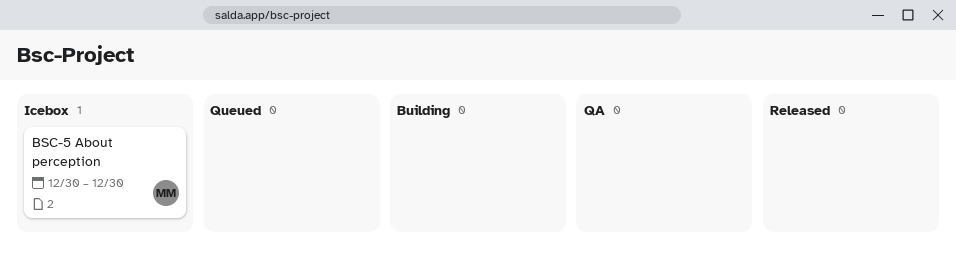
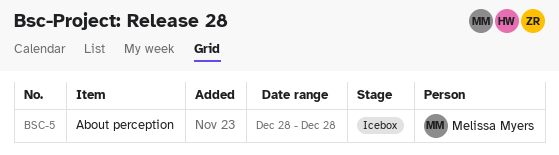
BSC-5, start: Dec 30 -> Dec 28
BSC-5, due: Dec 30 -> Dec 28

